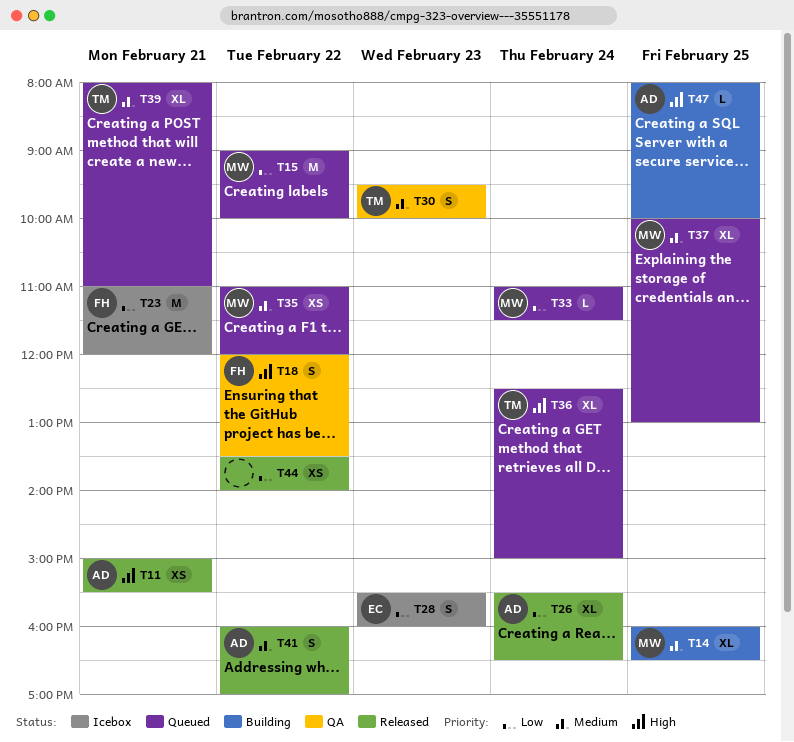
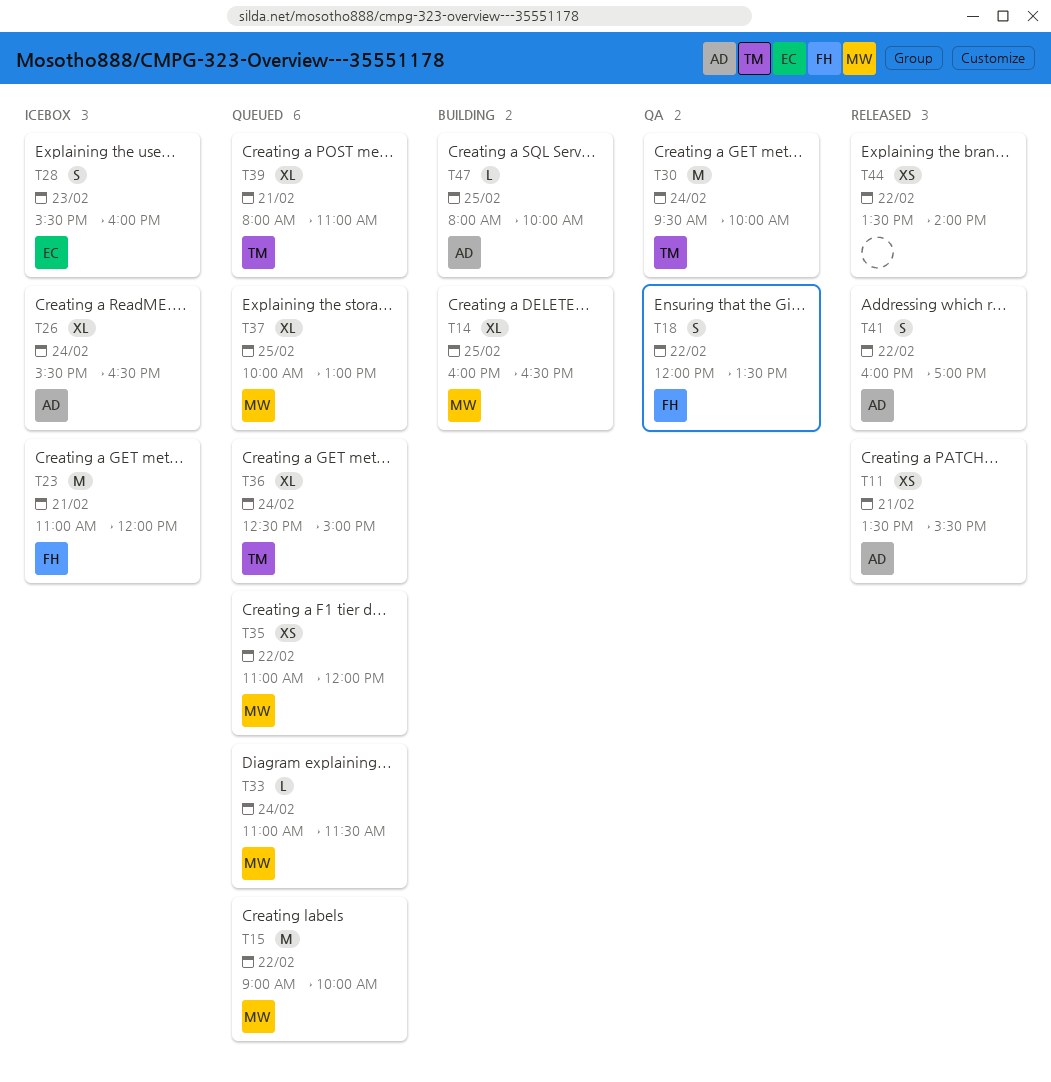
T11, begins: 15:00 -> 13:30
T26, status: Released -> Icebox
T30, estimate: S -> M
T30, day: Feb 23 -> Feb 24

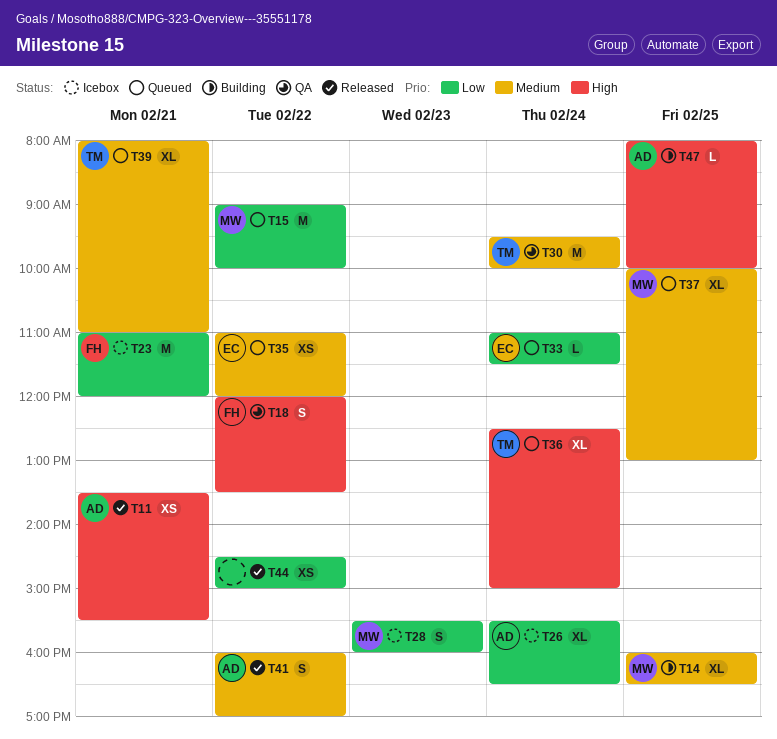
T28, owner: EC -> MW
T33, owner: MW -> EC
T35, owner: MW -> EC
T44, begins: 13:30 -> 14:30
T44, ends: 14:00 -> 15:00

